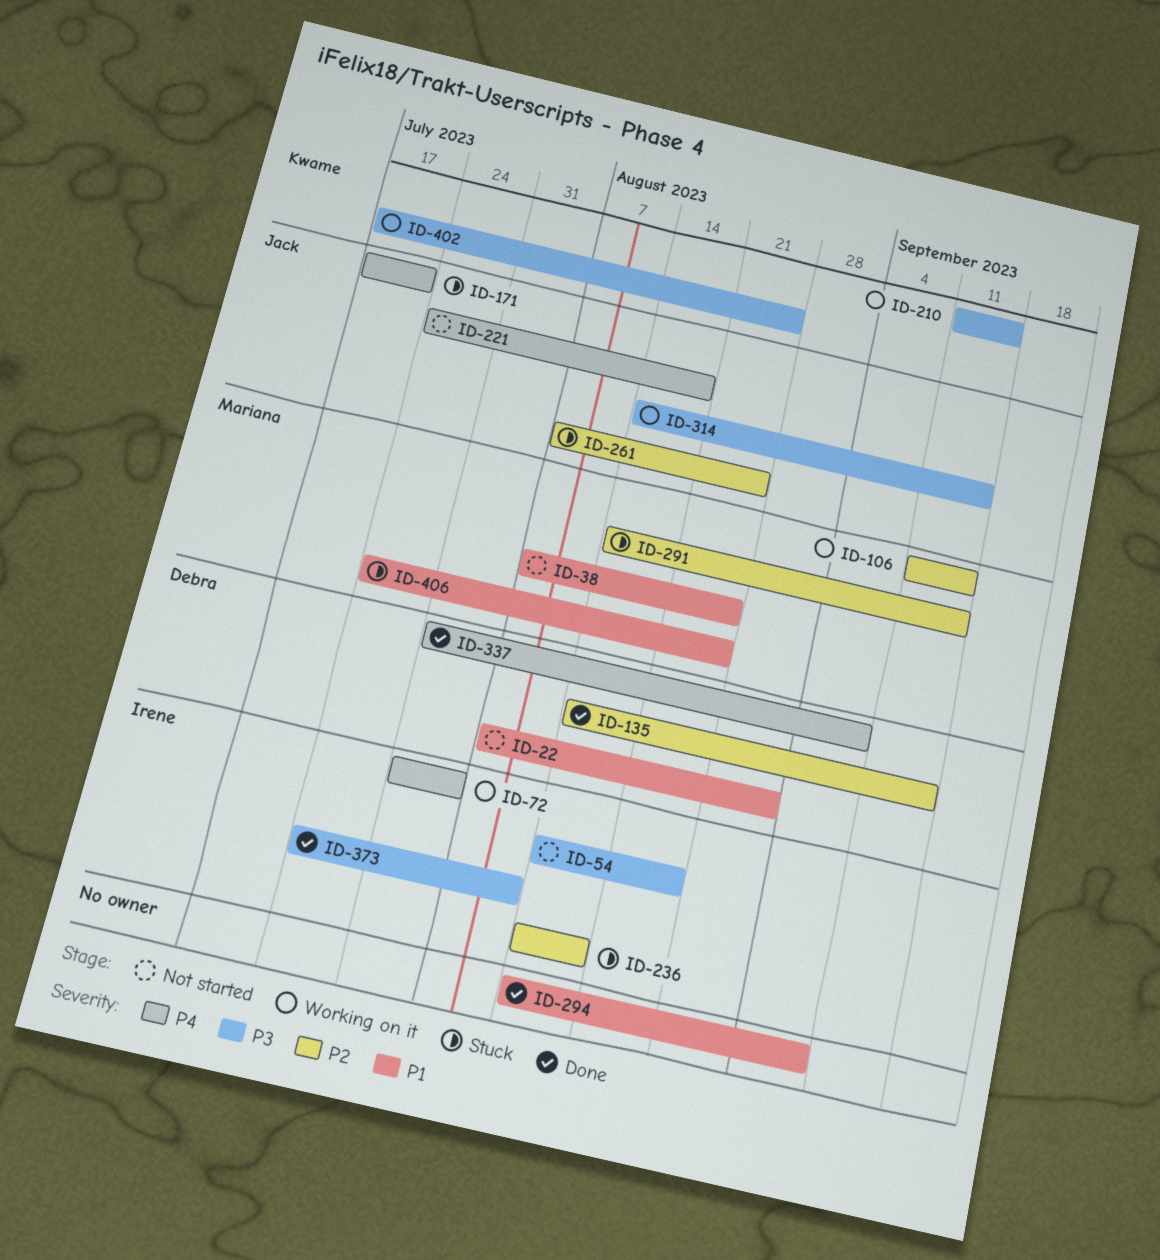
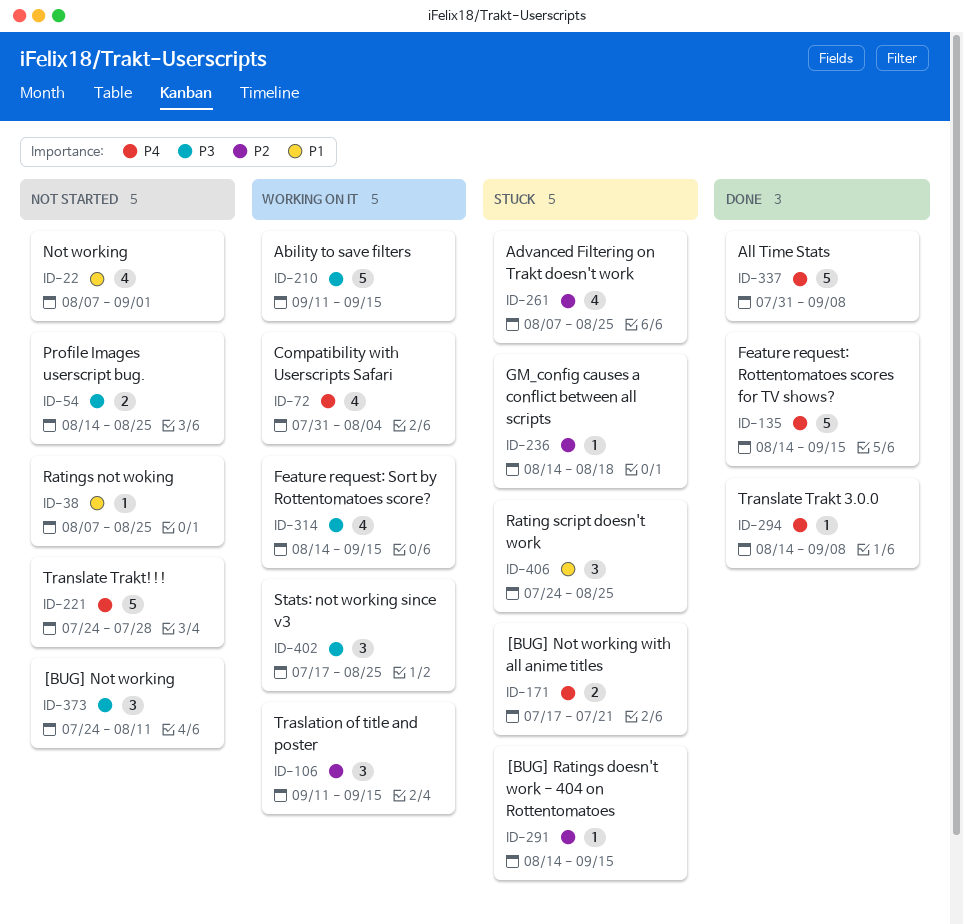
ID-135, priority: P2 -> P4
ID-221, due: Aug 18 -> Jul 28
ID-294, priority: P1 -> P4
ID-373, status: Done -> Not started

